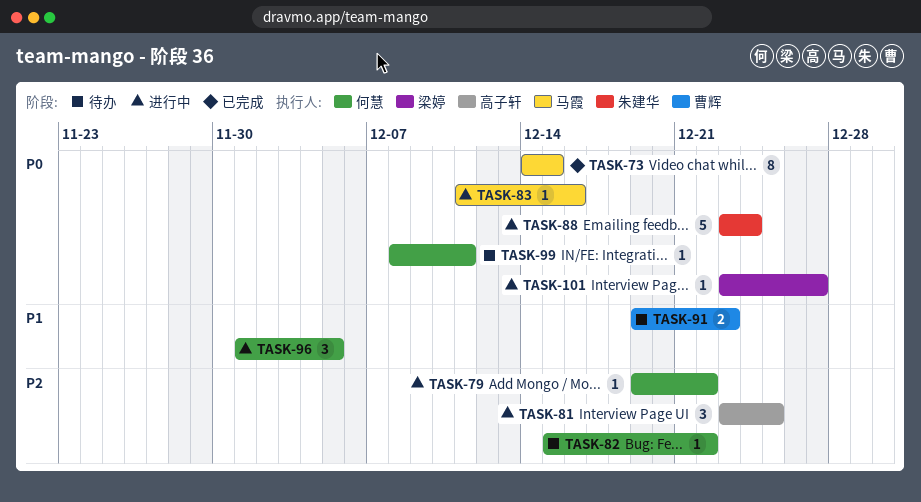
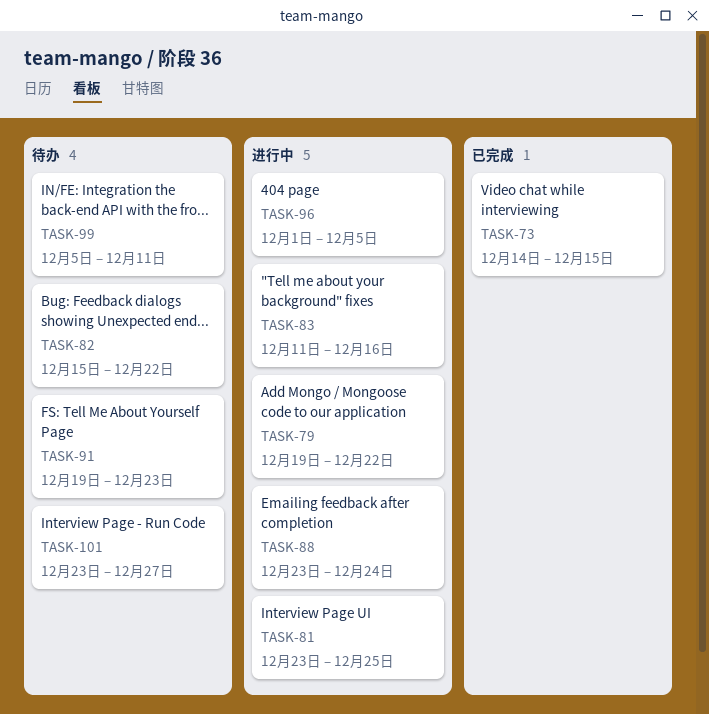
TASK-99, start: Dec 8 -> Dec 5
TASK-101, status: 进行中 -> 待办

